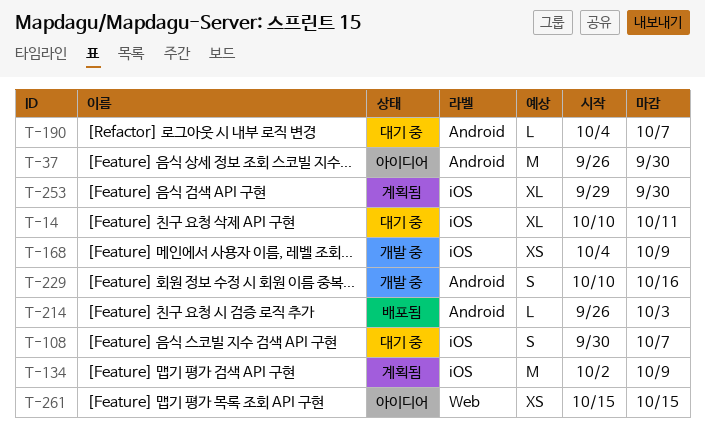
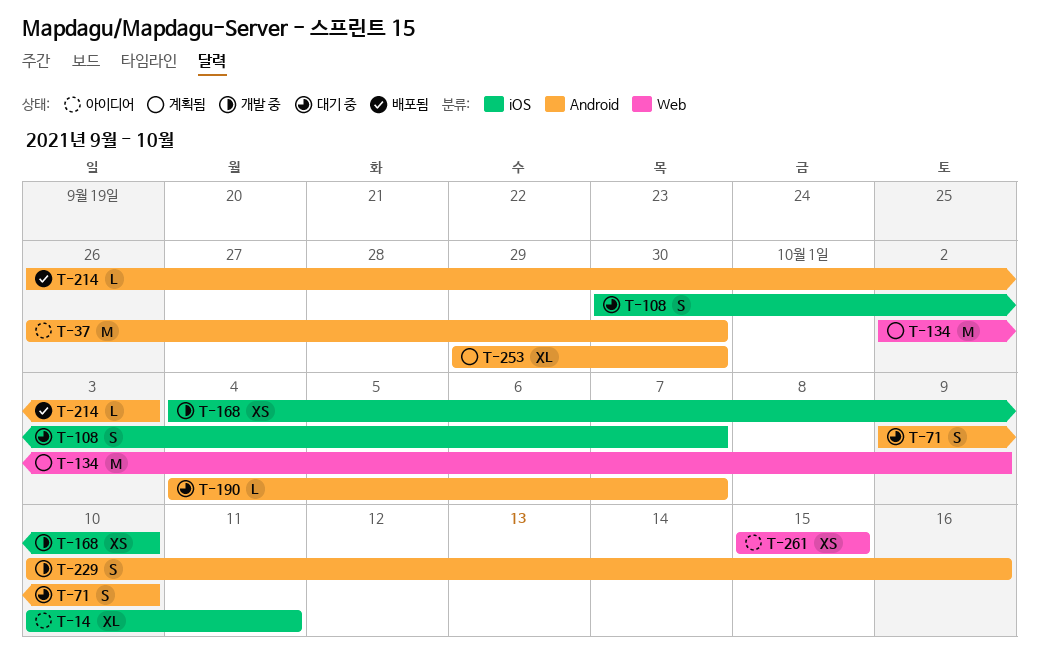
T-14, status: 대기 중 -> 아이디어
T-71: none -> present
T-134, label: iOS -> Web
T-168, due: Oct 9 -> Oct 10
T-253, label: iOS -> Android

